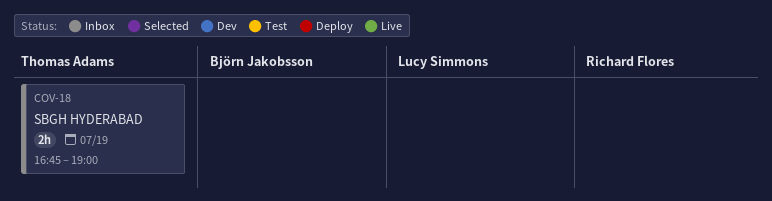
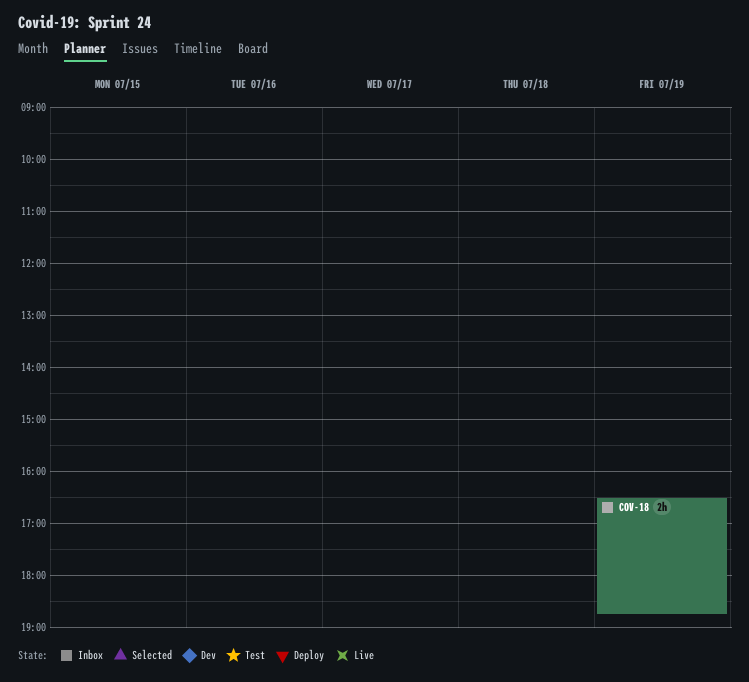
COV-18, begins: 16:45 -> 16:30
COV-18, ends: 19:00 -> 18:45

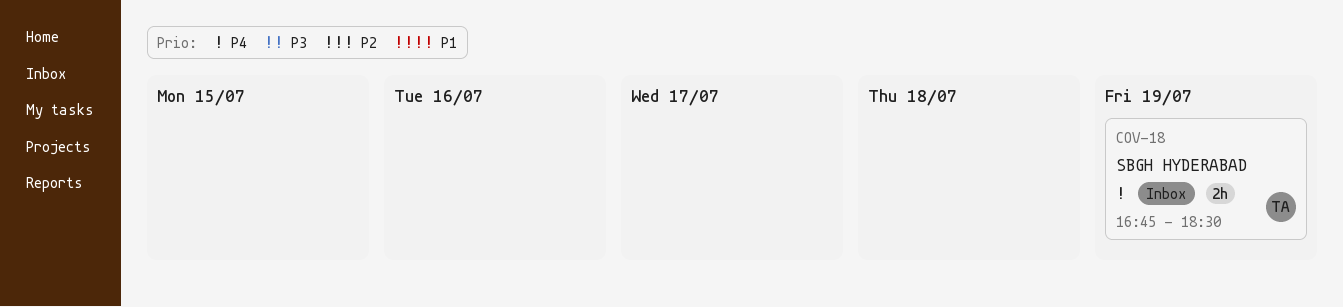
COV-18, begins: 16:30 -> 16:45
COV-18, ends: 18:45 -> 18:30

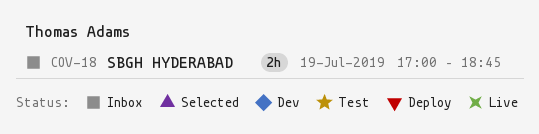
COV-18, begins: 16:45 -> 17:00
COV-18, ends: 18:30 -> 18:45

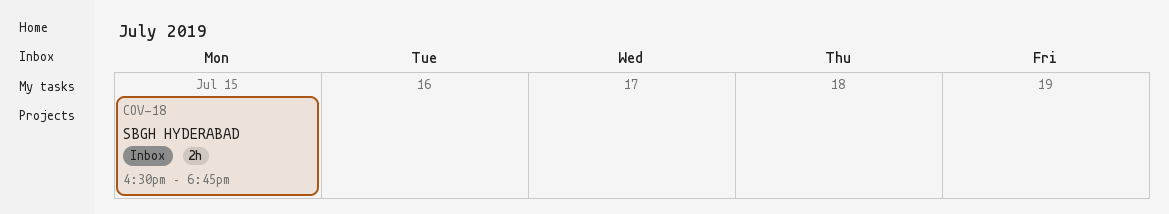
COV-18, day: Jul 19 -> Jul 15
COV-18, begins: 17:00 -> 16:30

